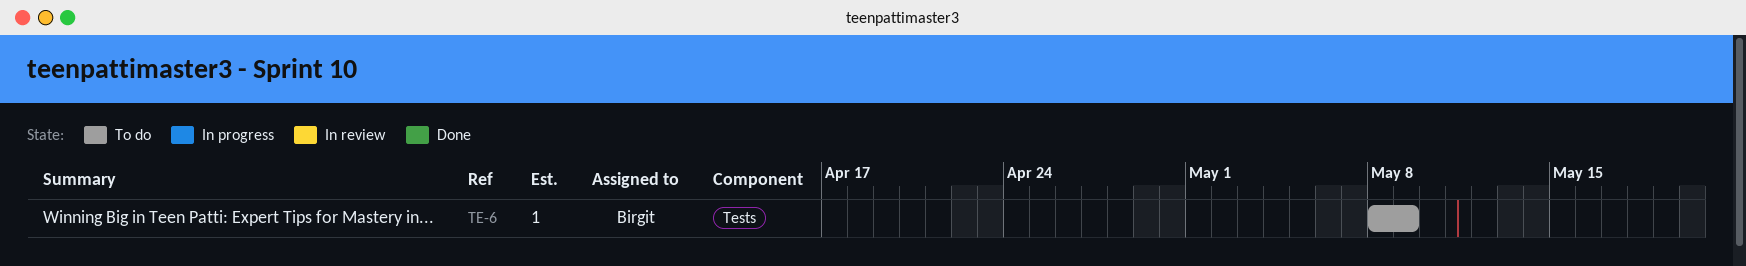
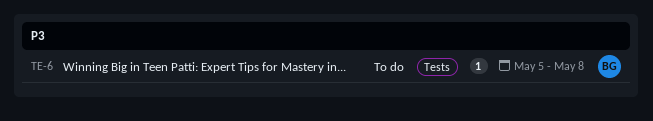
TE-6, start: May 8 -> May 5
TE-6, due: May 9 -> May 8

